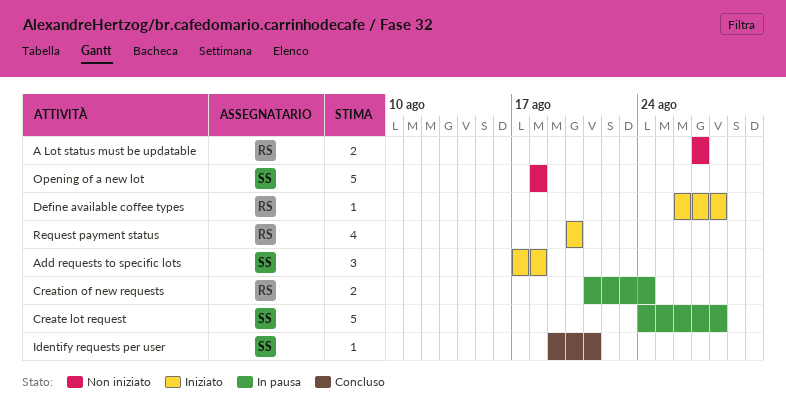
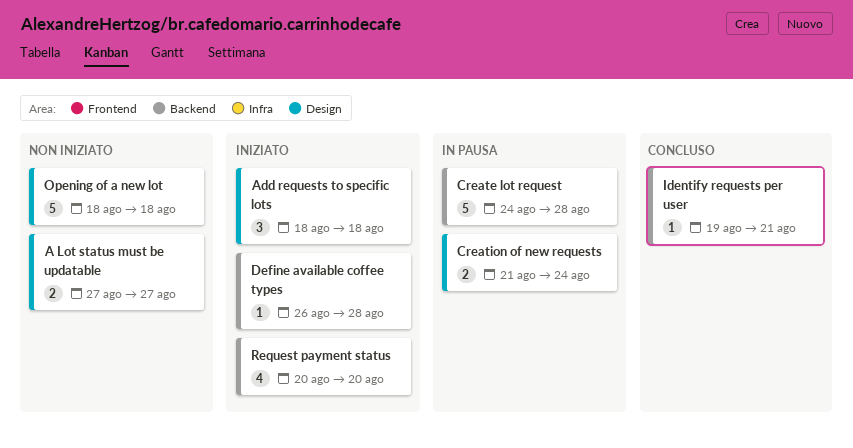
Add requests to specific lots, start: Aug 17 -> Aug 18

